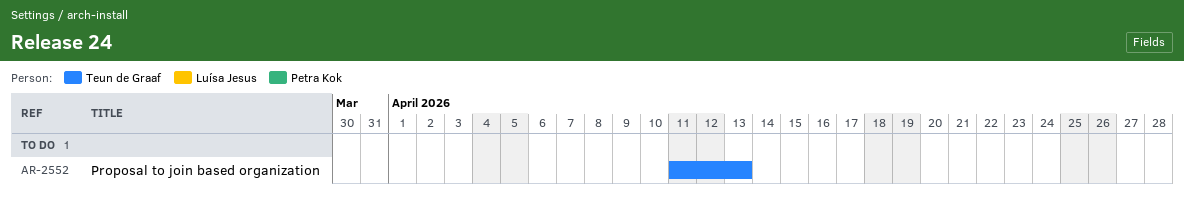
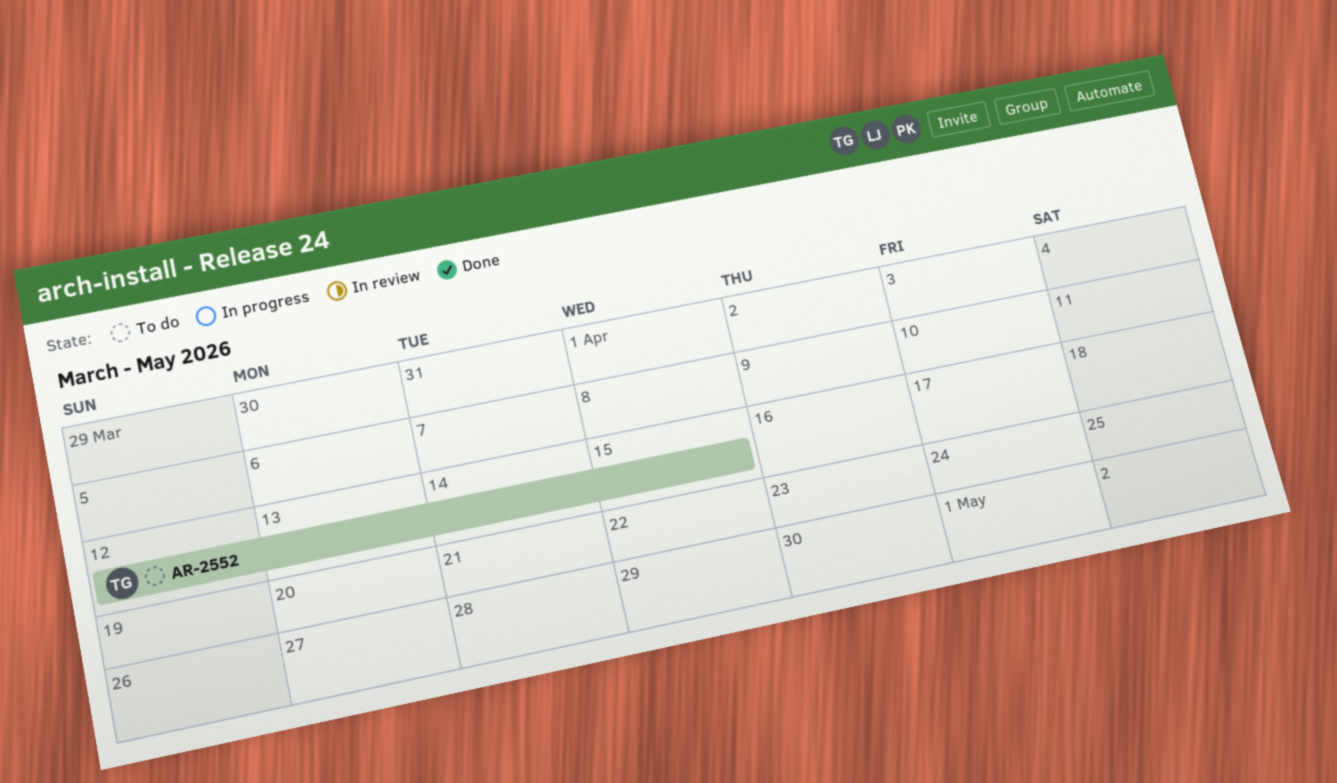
AR-2552, start: Apr 11 -> Apr 12
AR-2552, due: Apr 13 -> Apr 15

